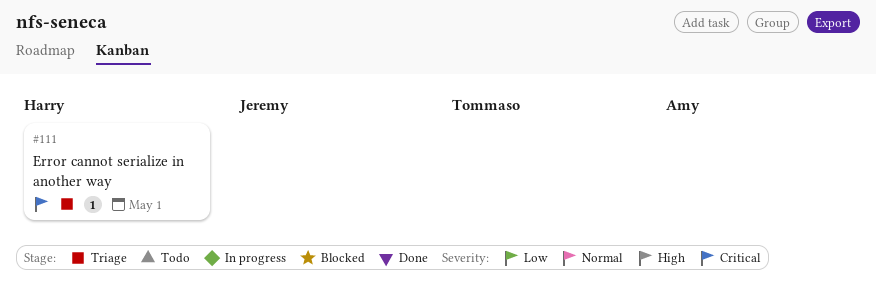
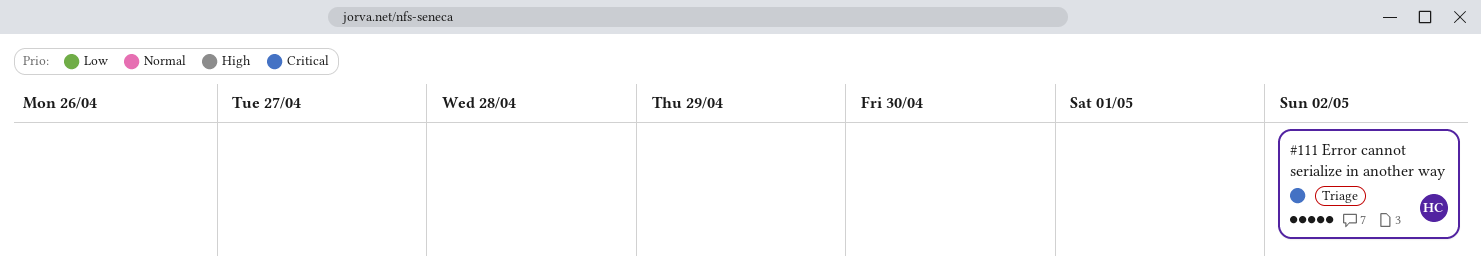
#111, estimate: 1 -> 5
#111, due: May 1 -> May 2

